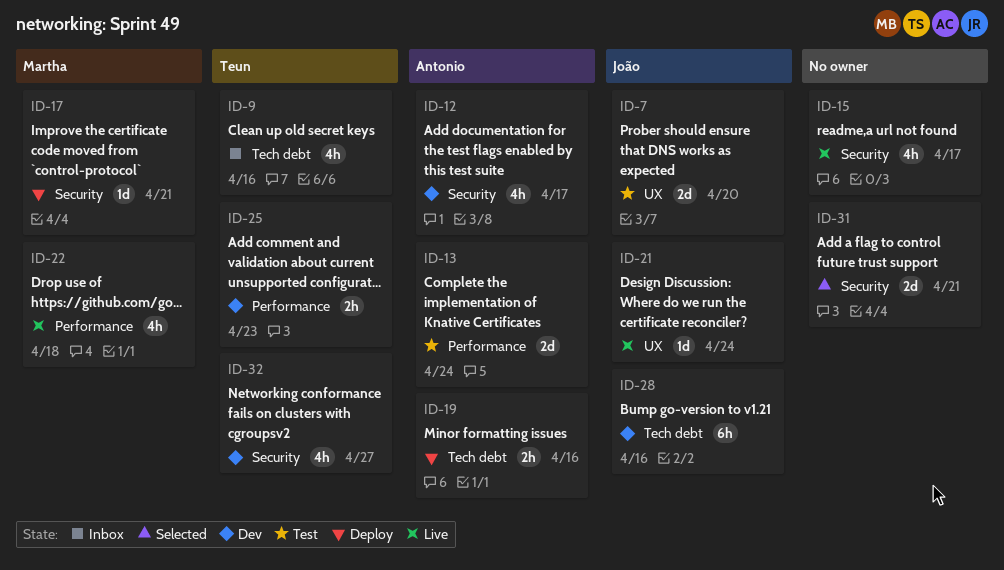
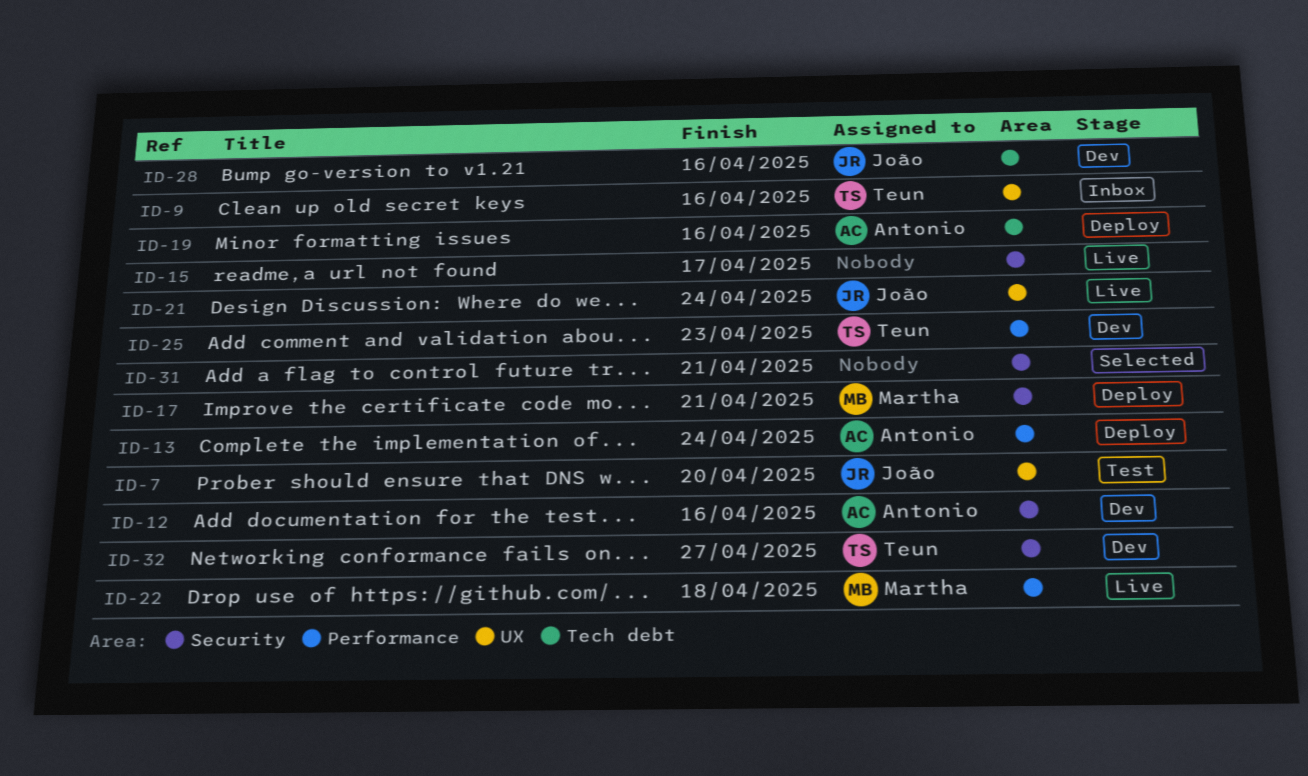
ID-9, label: Tech debt -> UX
ID-12, due: Apr 17 -> Apr 16
ID-13, status: Test -> Deploy

